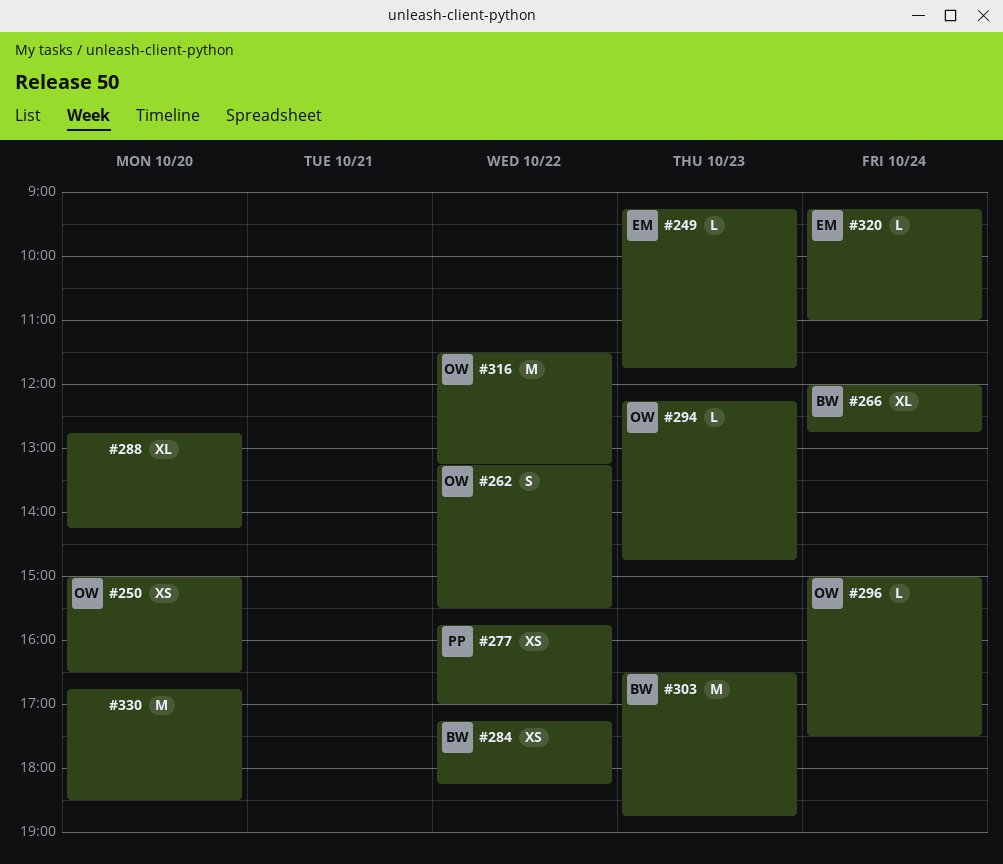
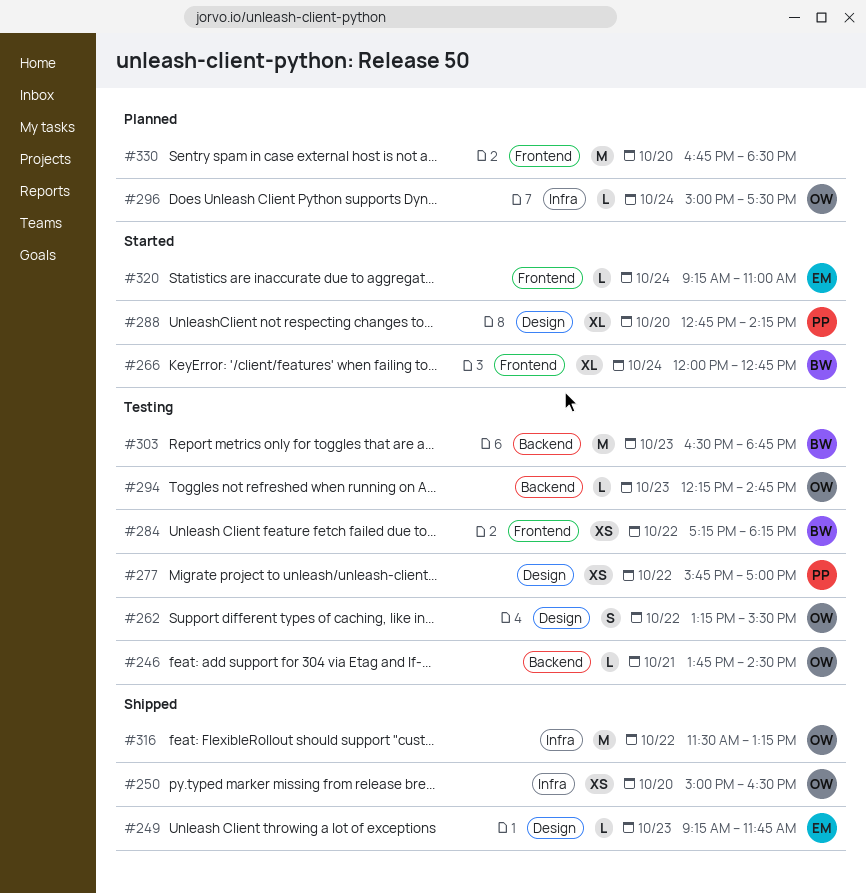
#246: none -> present
#288, owner: none -> PP

